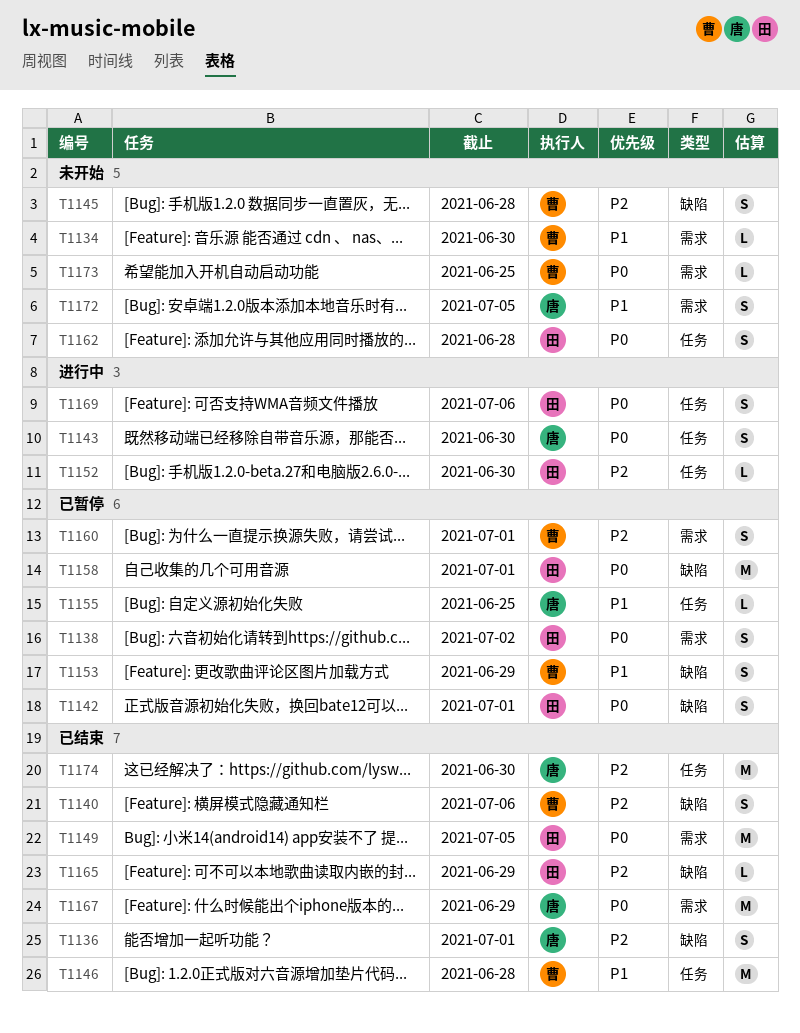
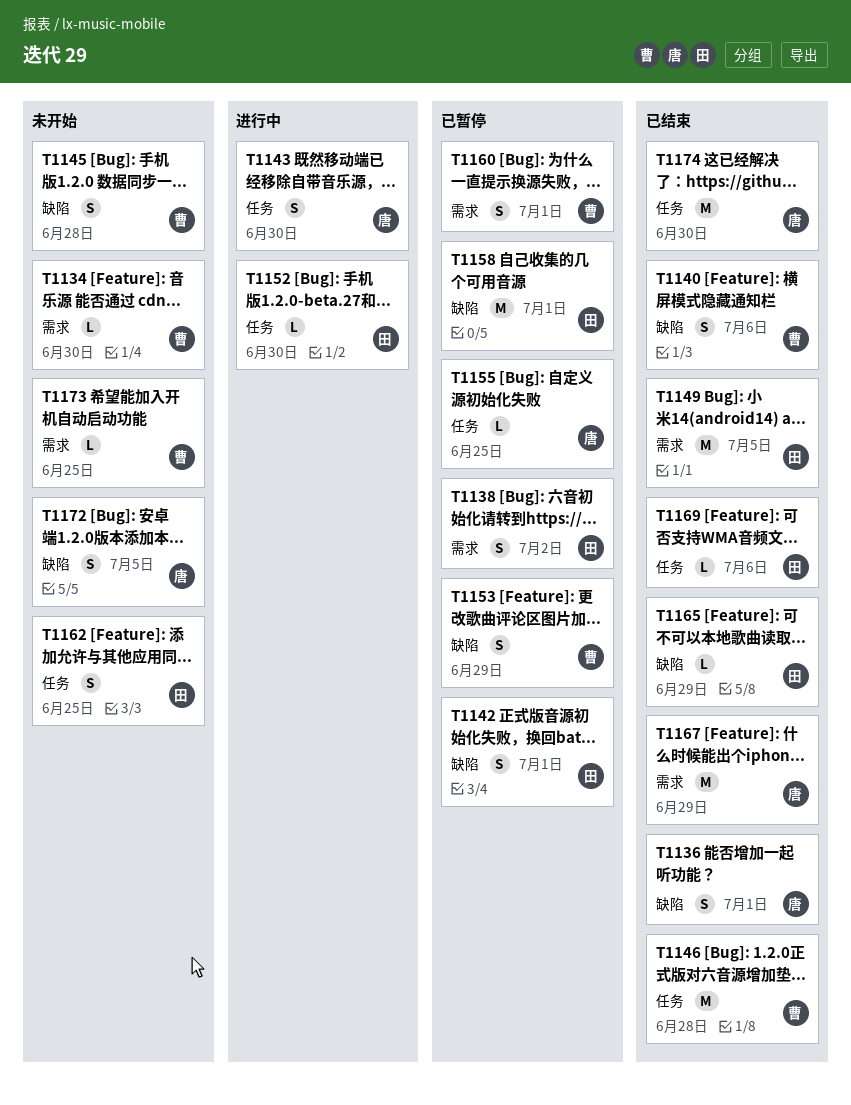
T1162, due: Jun 28 -> Jun 25
T1169, status: 进行中 -> 已结束
T1169, estimate: S -> L
T1172, label: 需求 -> 缺陷

